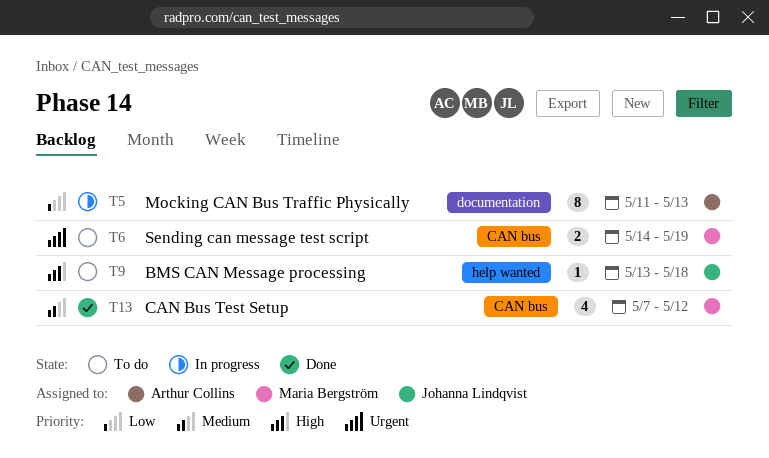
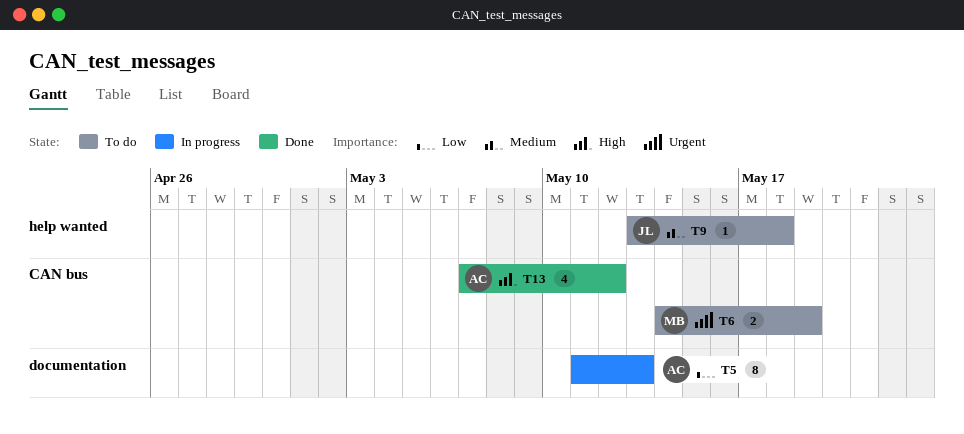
T9, priority: High -> Medium
T13, owner: Maria Bergström -> Arthur Collins
T13, priority: Medium -> High

